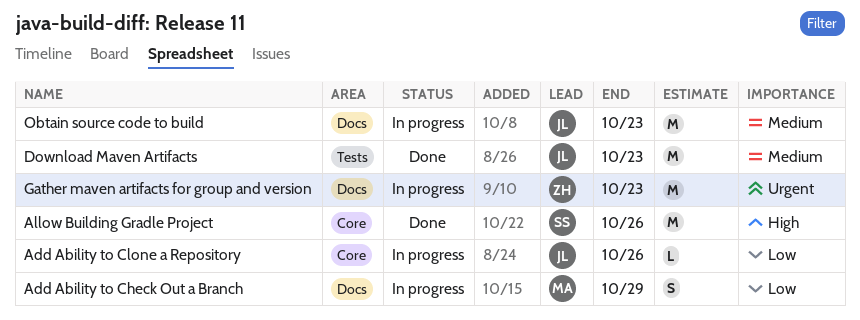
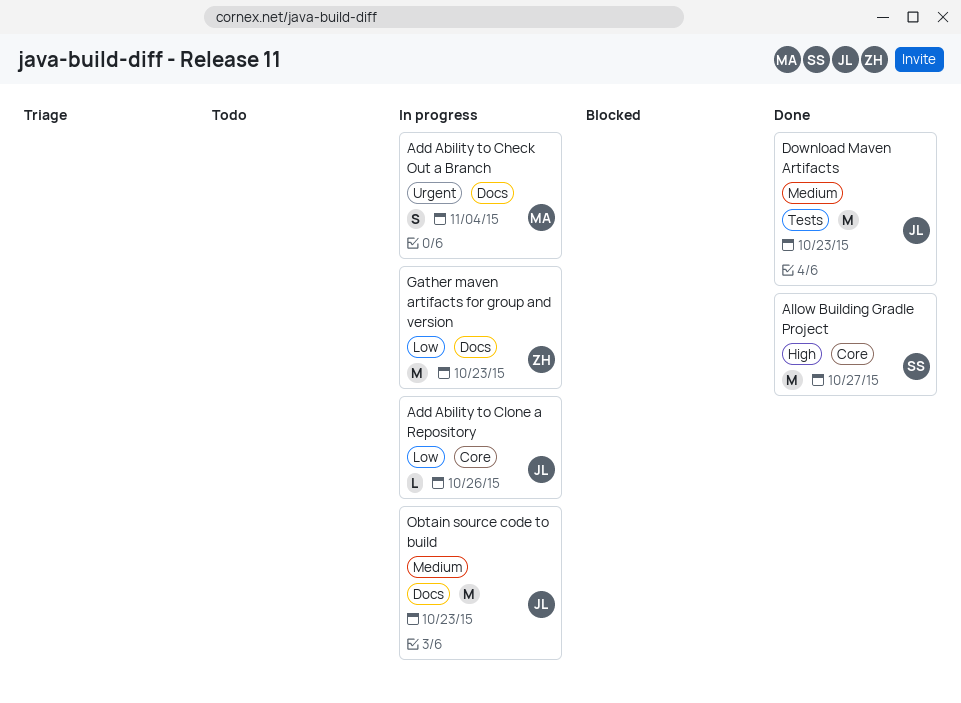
Add Ability to Check Out a Branch, priority: Low -> Urgent
Add Ability to Check Out a Branch, due: Oct 29 -> Nov 4
Allow Building Gradle Project, due: Oct 26 -> Oct 27
Gather maven artifacts for group and version, priority: Urgent -> Low

